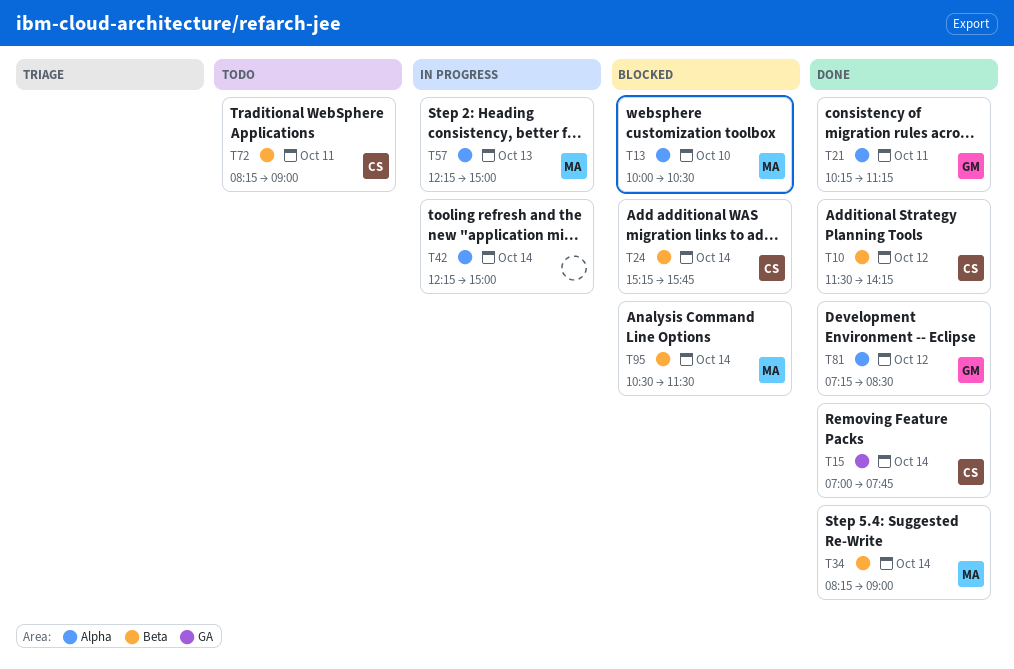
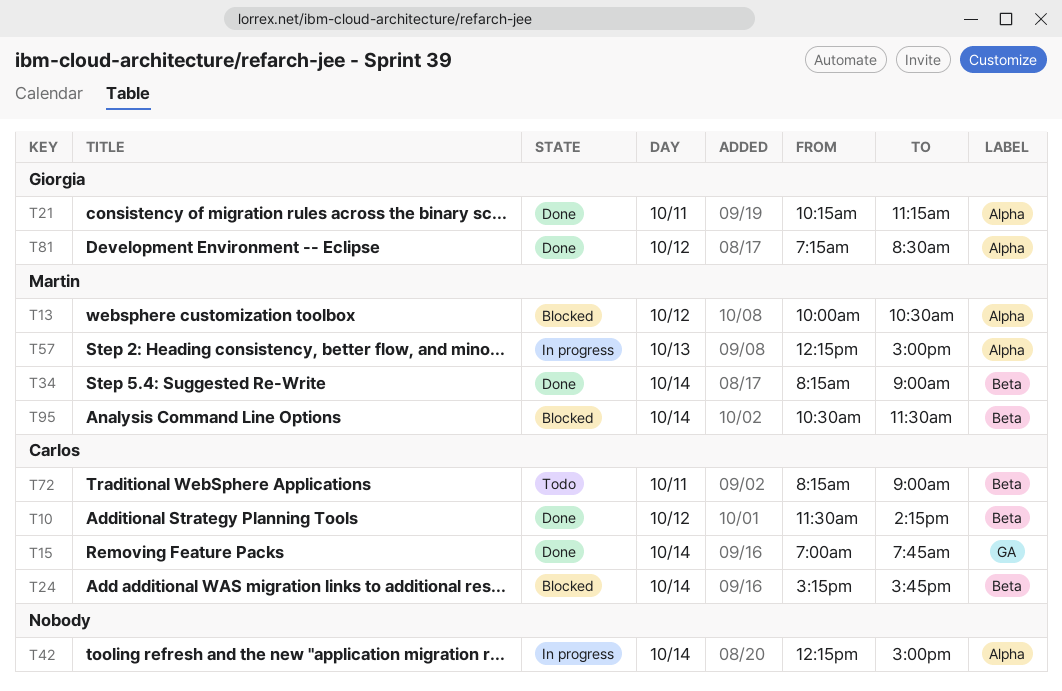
T13, day: Oct 10 -> Oct 12

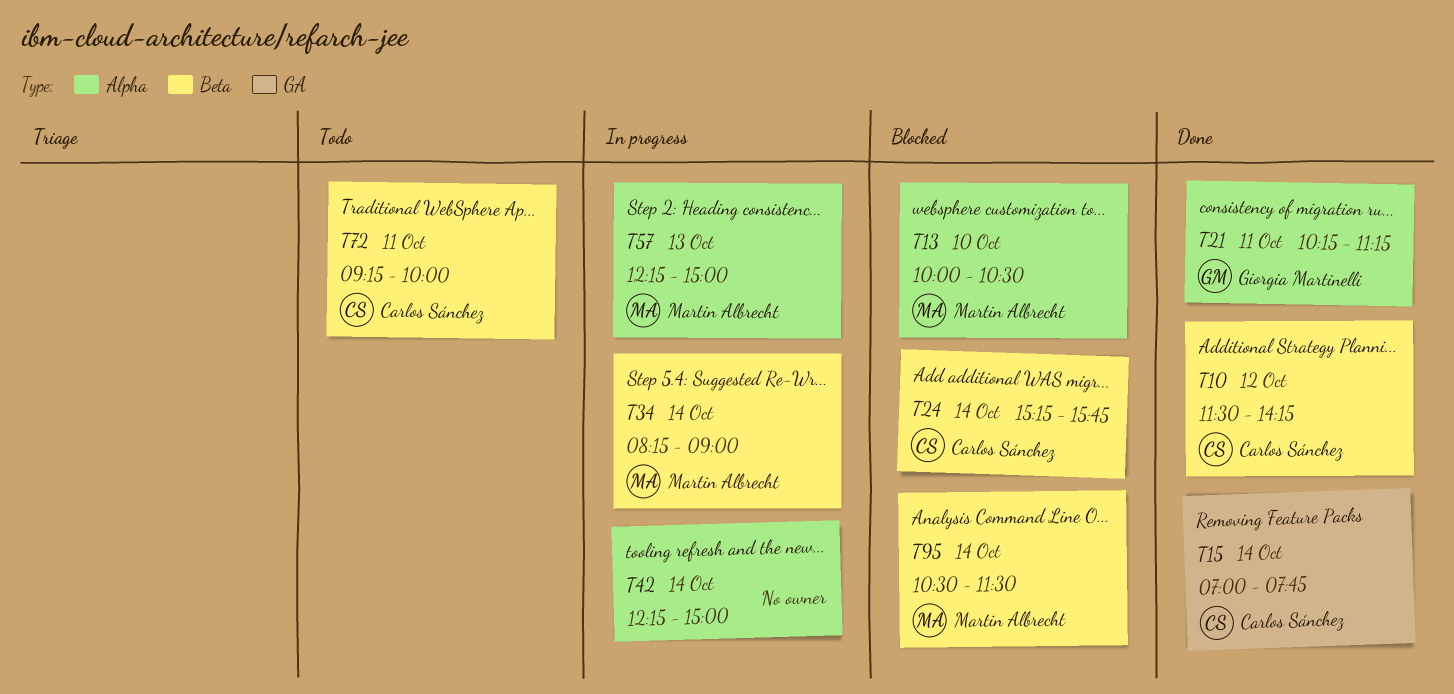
T13, day: Oct 12 -> Oct 10
T34, status: Done -> In progress
T72, begins: 08:15 -> 09:15
T72, ends: 09:00 -> 10:00
T81: present -> none

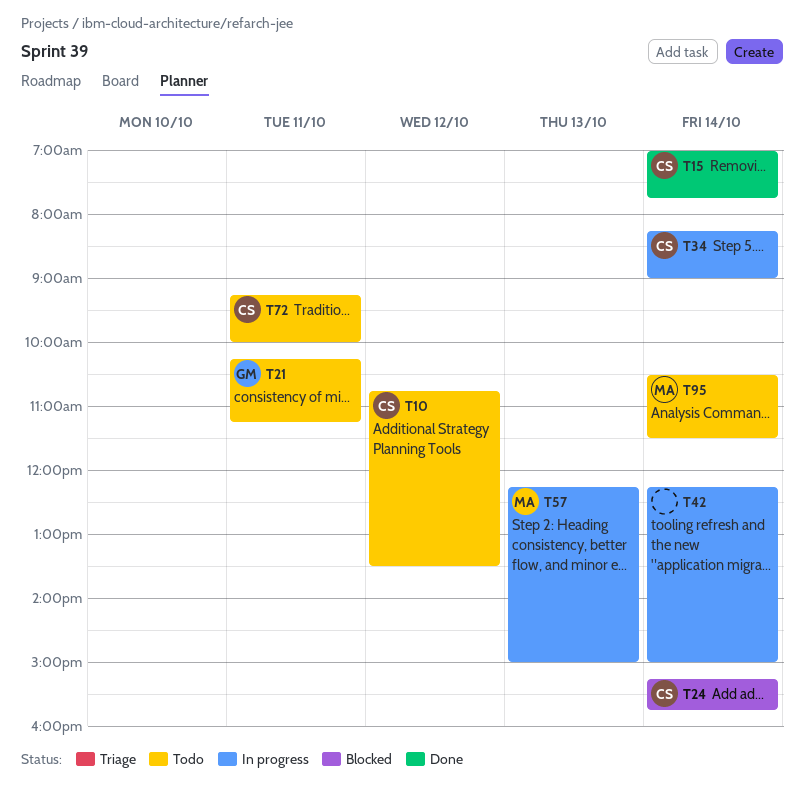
T10, status: Done -> Todo
T10, begins: 11:30 -> 10:45
T10, ends: 14:15 -> 13:30
T13: present -> none
T21, status: Done -> Todo
T34, owner: Martin Albrecht -> Carlos Sánchez
T95, status: Blocked -> Todo

